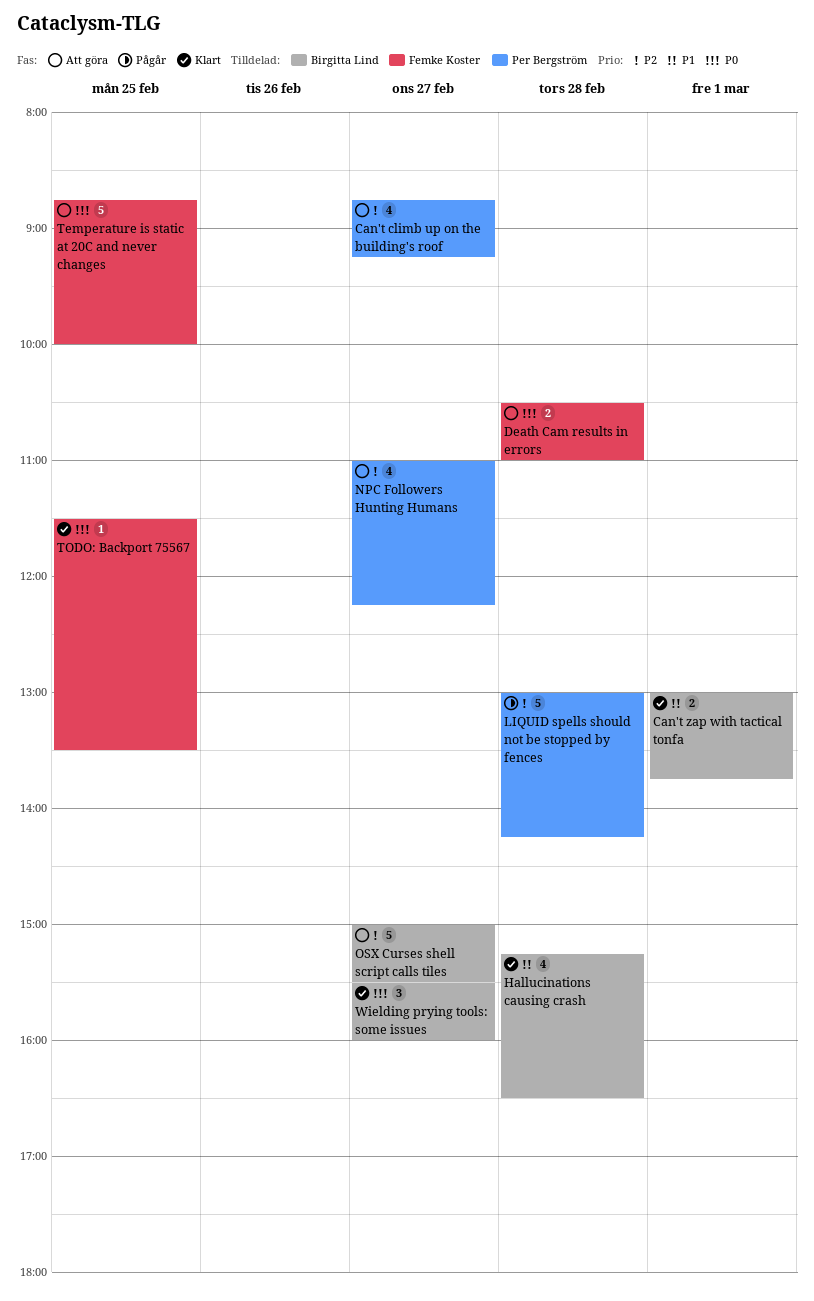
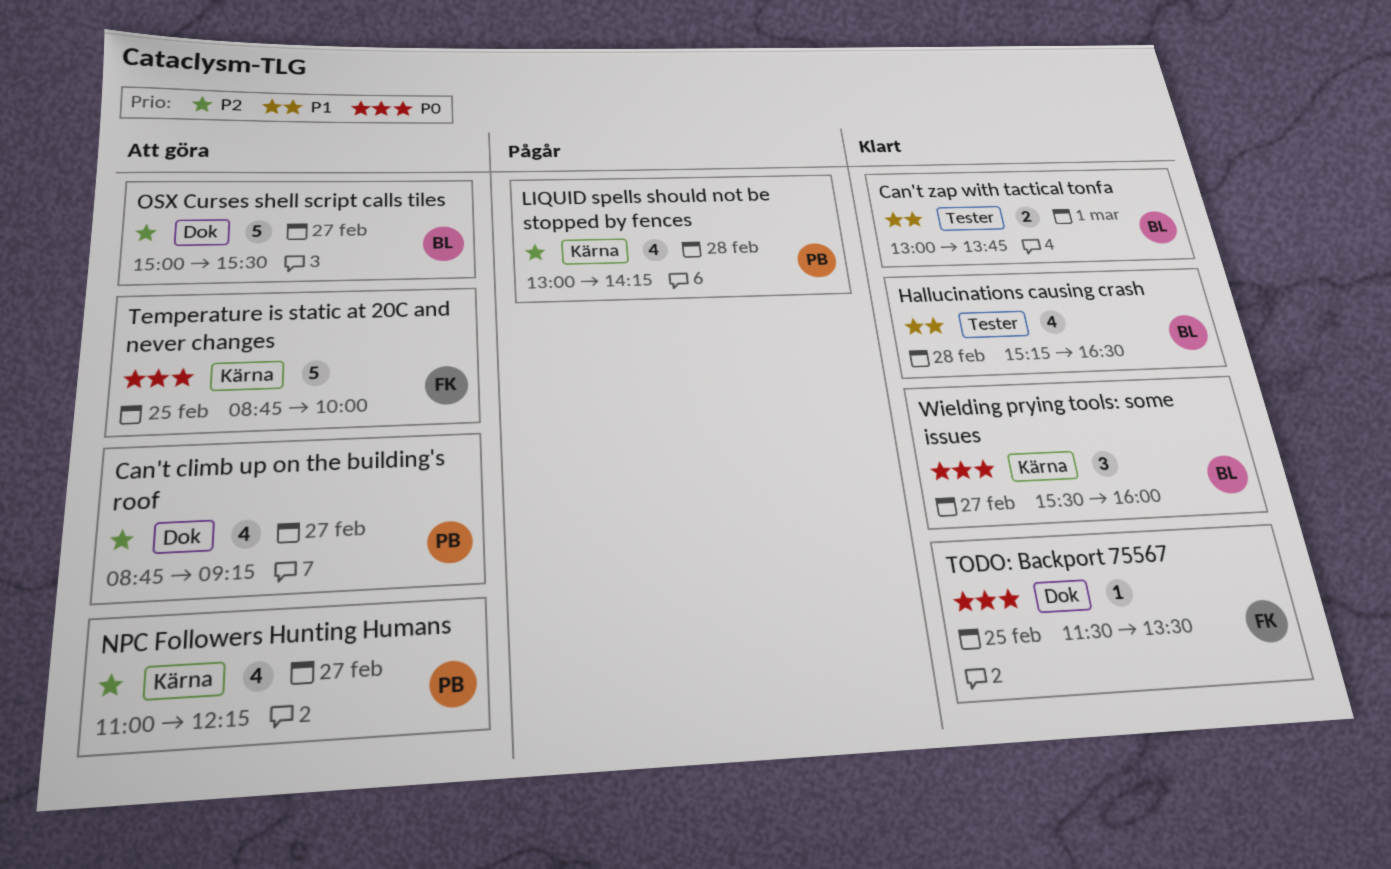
Death Cam results in errors: present -> none
LIQUID spells should not be stopped by fences, estimate: 5 -> 4

